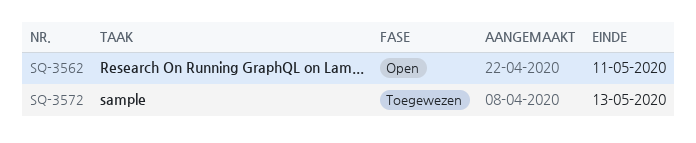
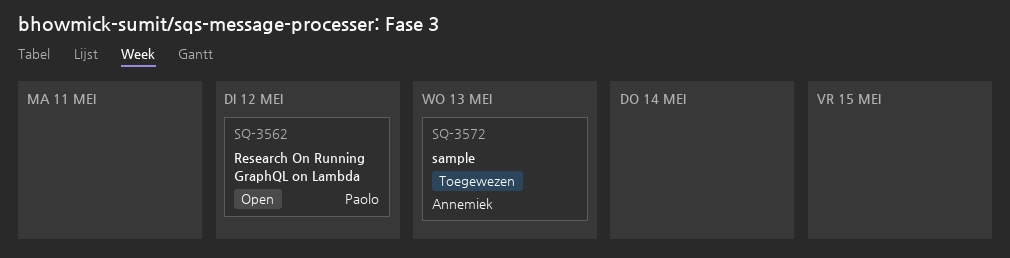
SQ-3562, due: May 11 -> May 12

